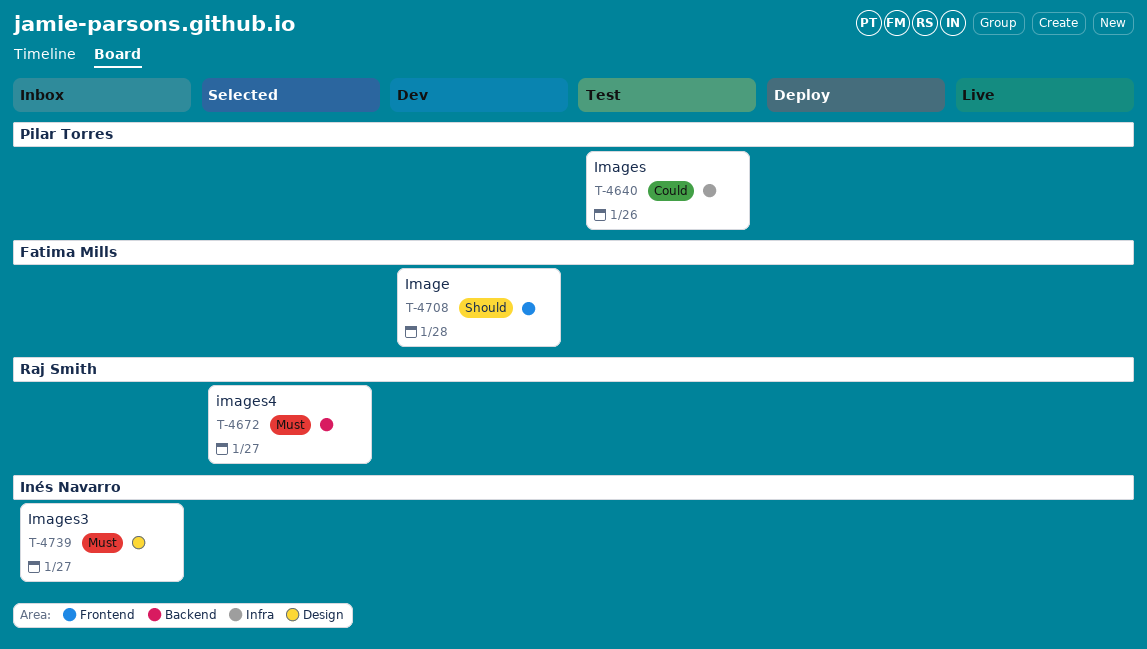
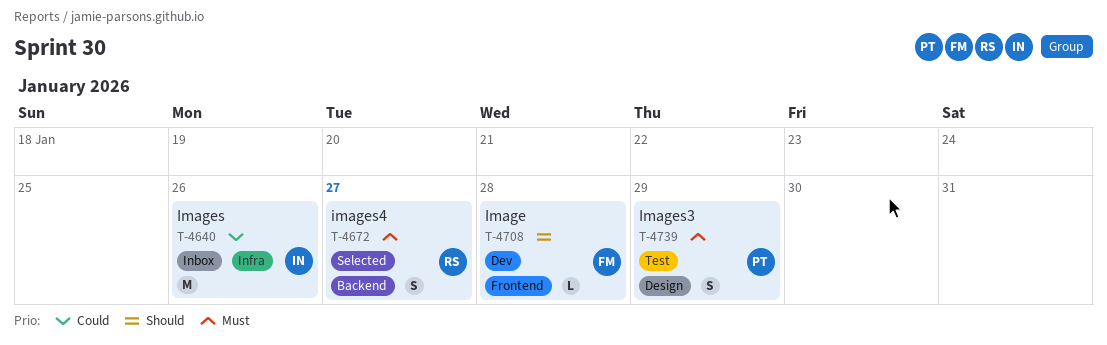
T-4640, status: Test -> Inbox
T-4640, owner: Pilar Torres -> Inés Navarro
T-4739, status: Inbox -> Test
T-4739, owner: Inés Navarro -> Pilar Torres
T-4739, due: Jan 27 -> Jan 29

